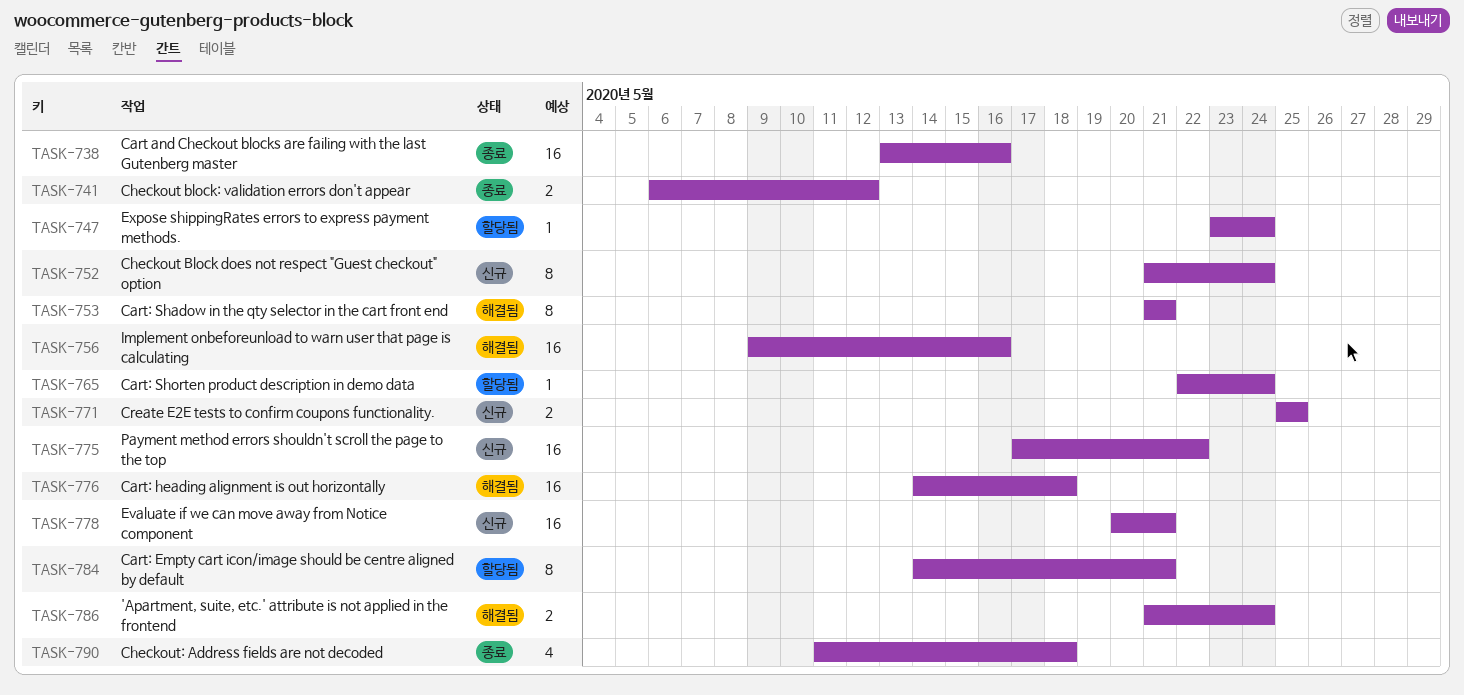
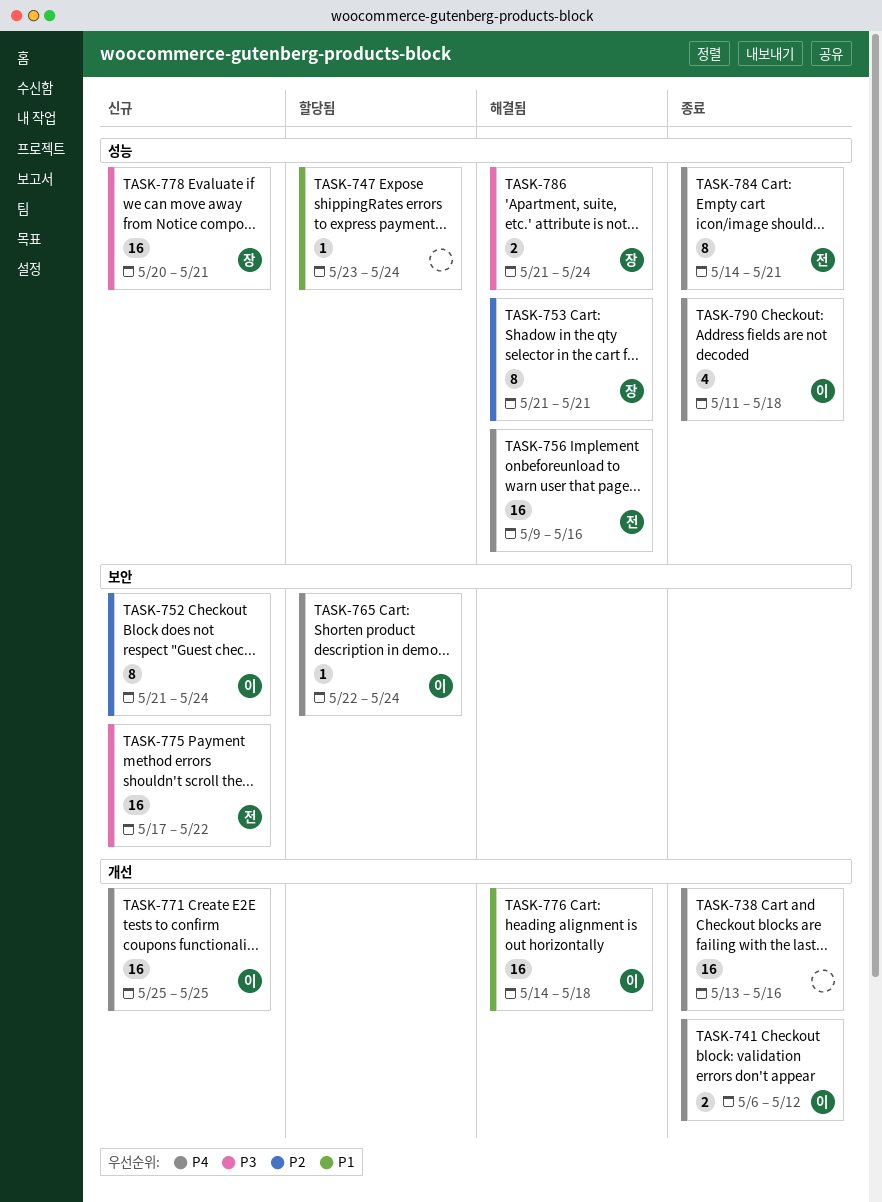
TASK-771, estimate: 2 -> 16
TASK-784, status: 할당됨 -> 종료

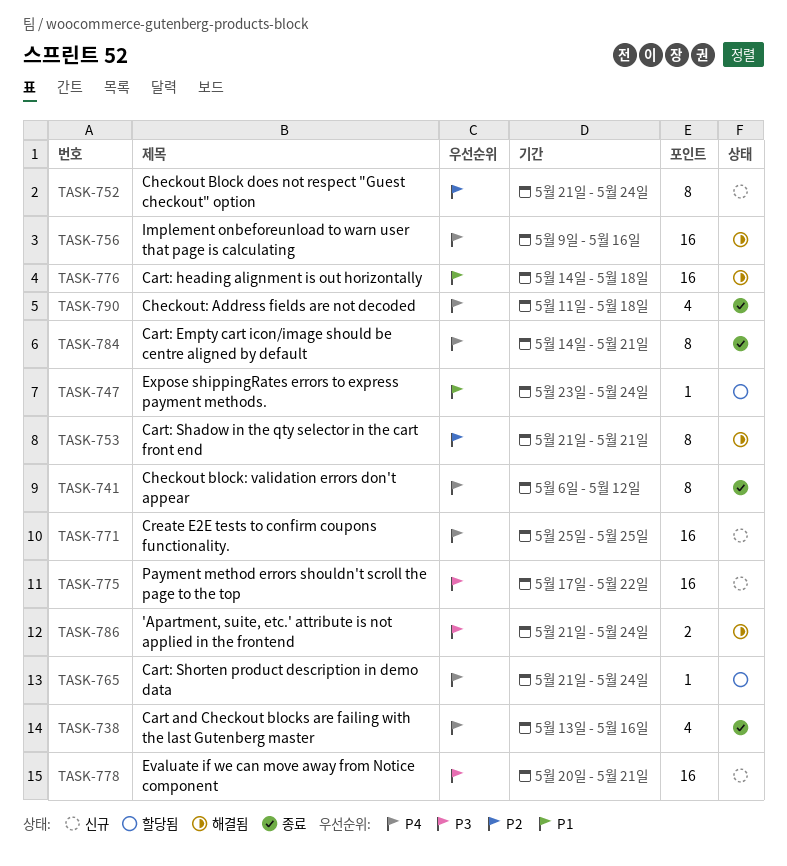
TASK-738, estimate: 16 -> 4
TASK-741, estimate: 2 -> 8
TASK-765, start: May 22 -> May 21

